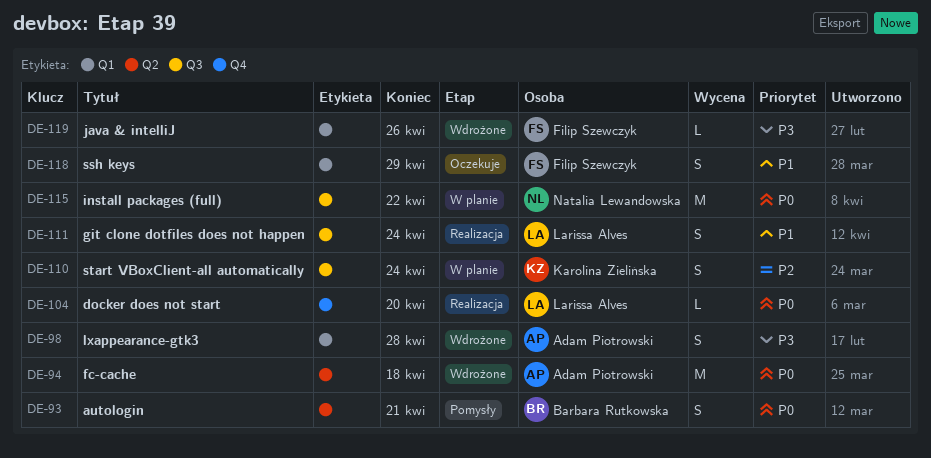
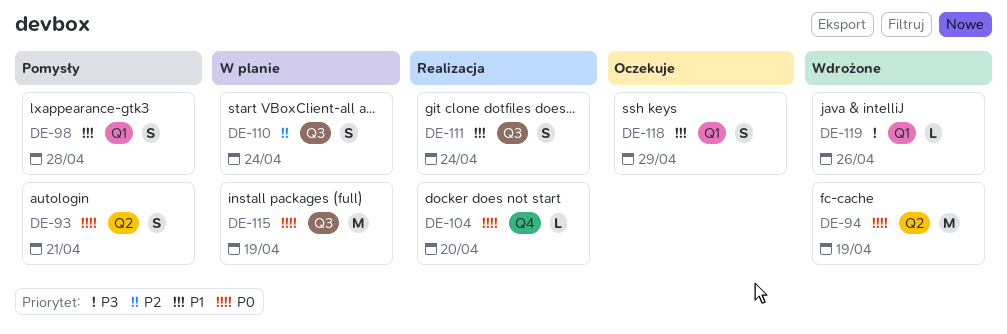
DE-94, due: Apr 18 -> Apr 19
DE-98, status: Wdrożone -> Pomysły
DE-98, priority: P3 -> P1
DE-115, due: Apr 22 -> Apr 19

